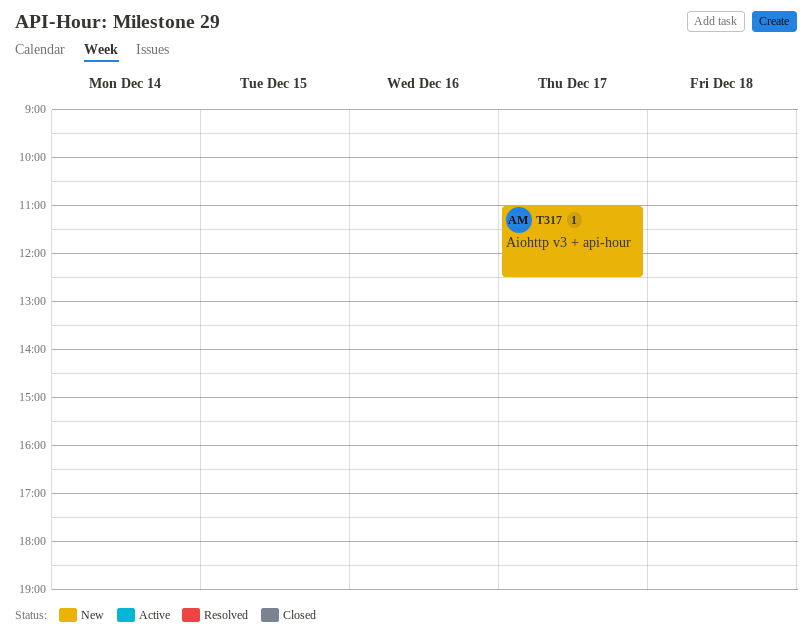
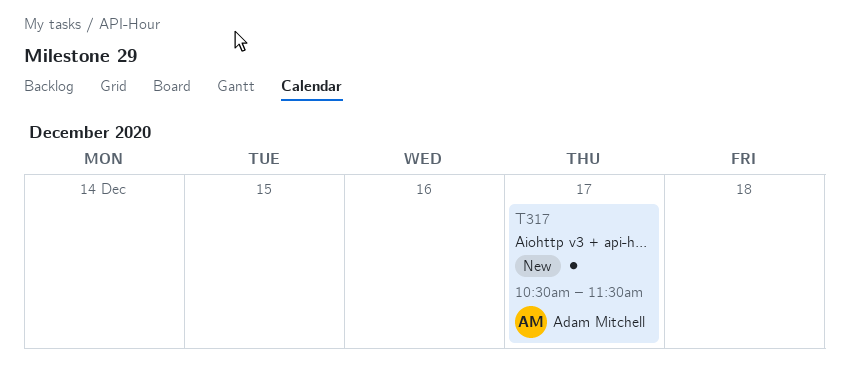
T317, begins: 11:00 -> 10:30
T317, ends: 12:30 -> 11:30

